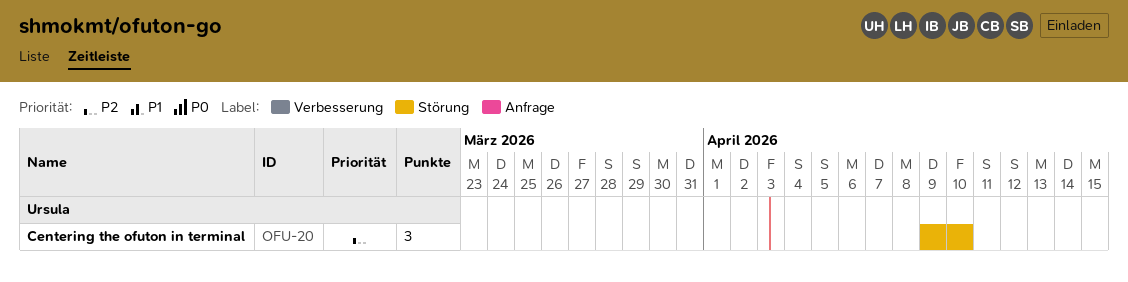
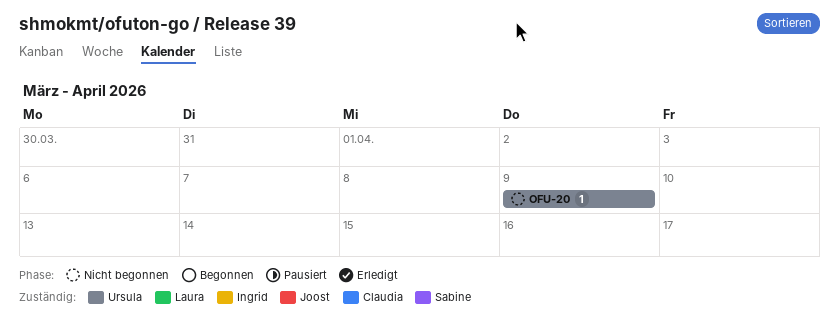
OFU-20, estimate: 3 -> 1
OFU-20, due: Apr 10 -> Apr 9

